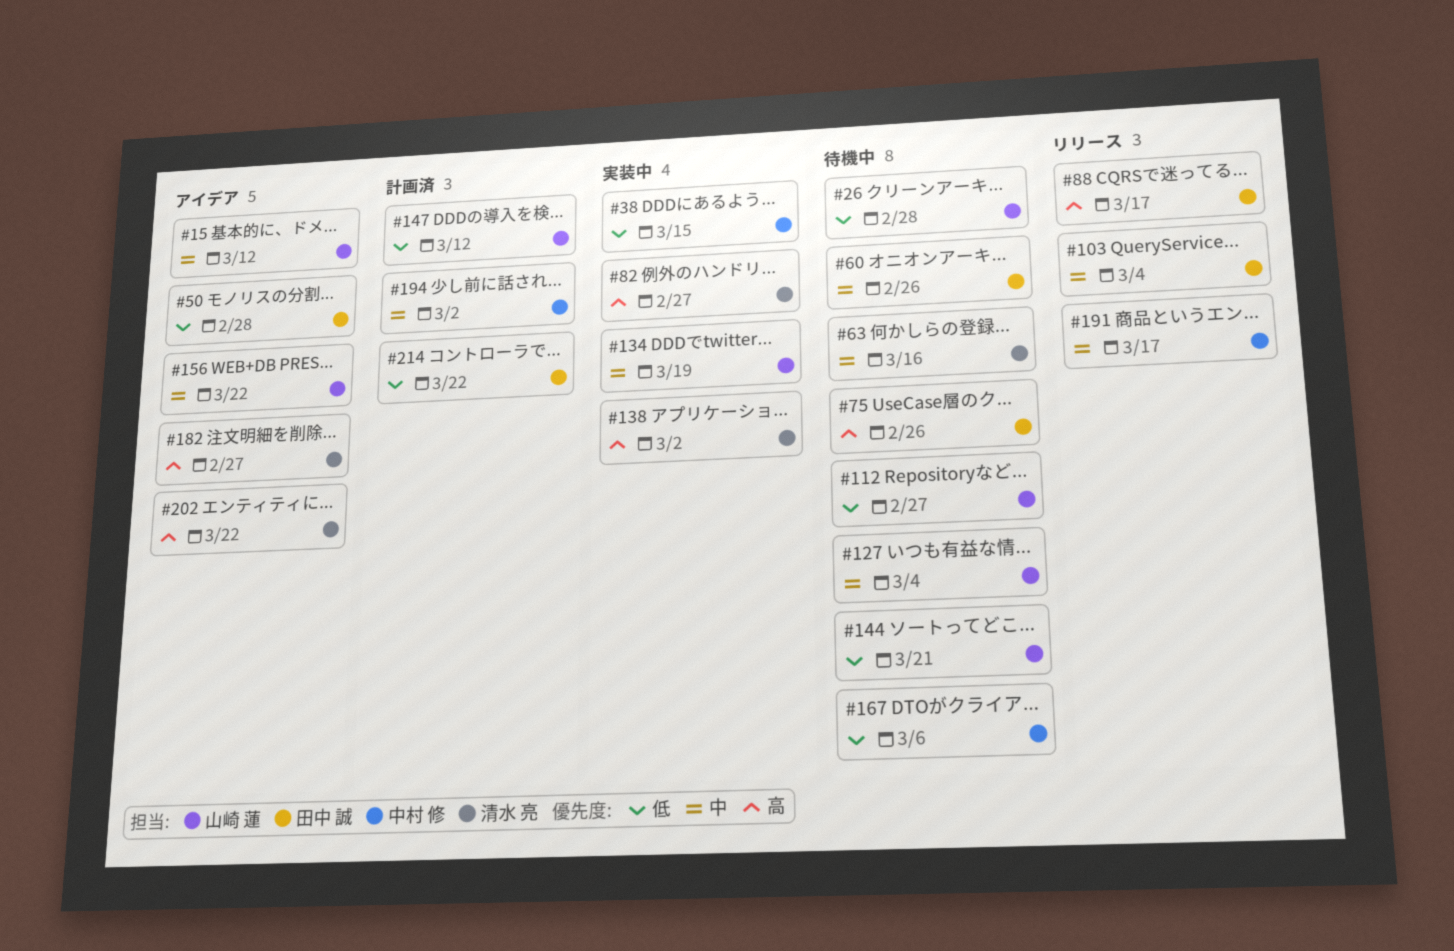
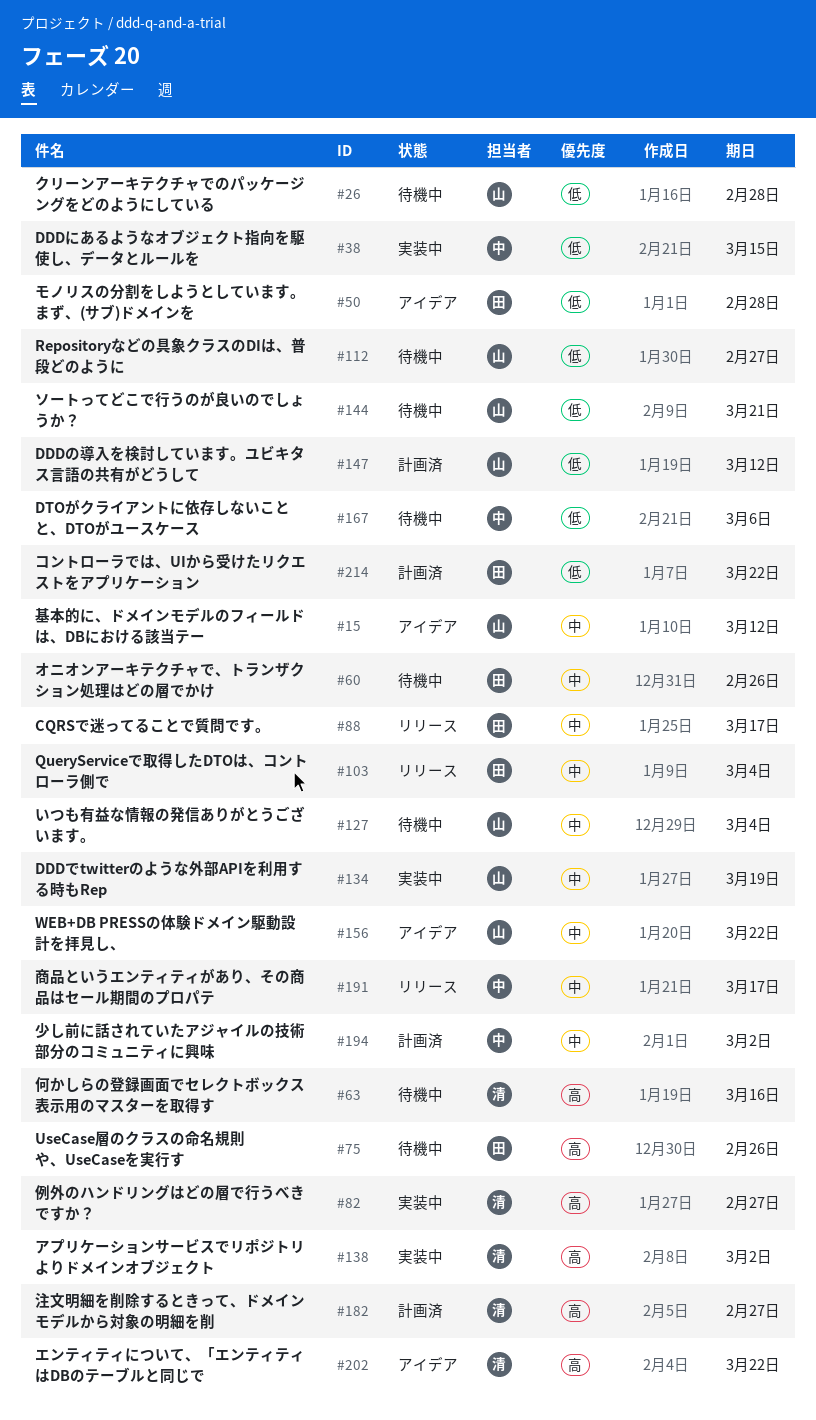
#63, priority: 中 -> 高
#88, priority: 高 -> 中
#182, status: アイデア -> 計画済

